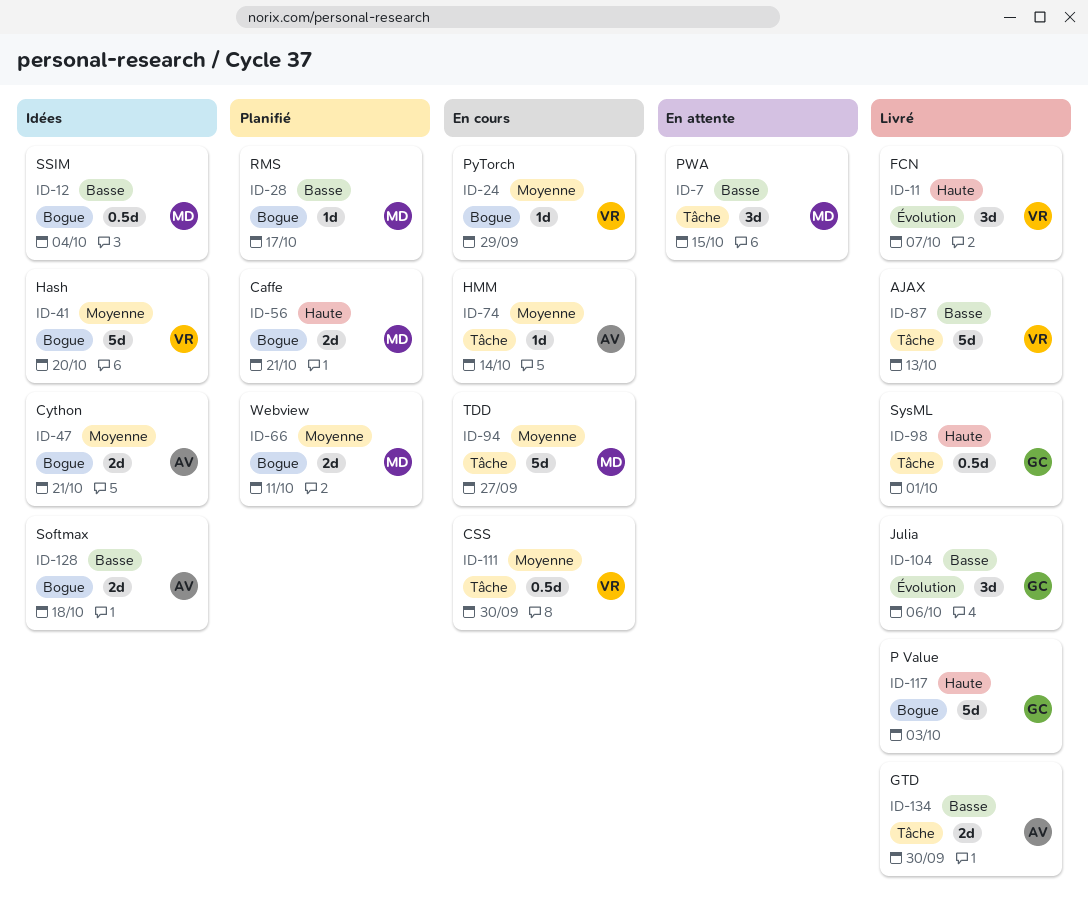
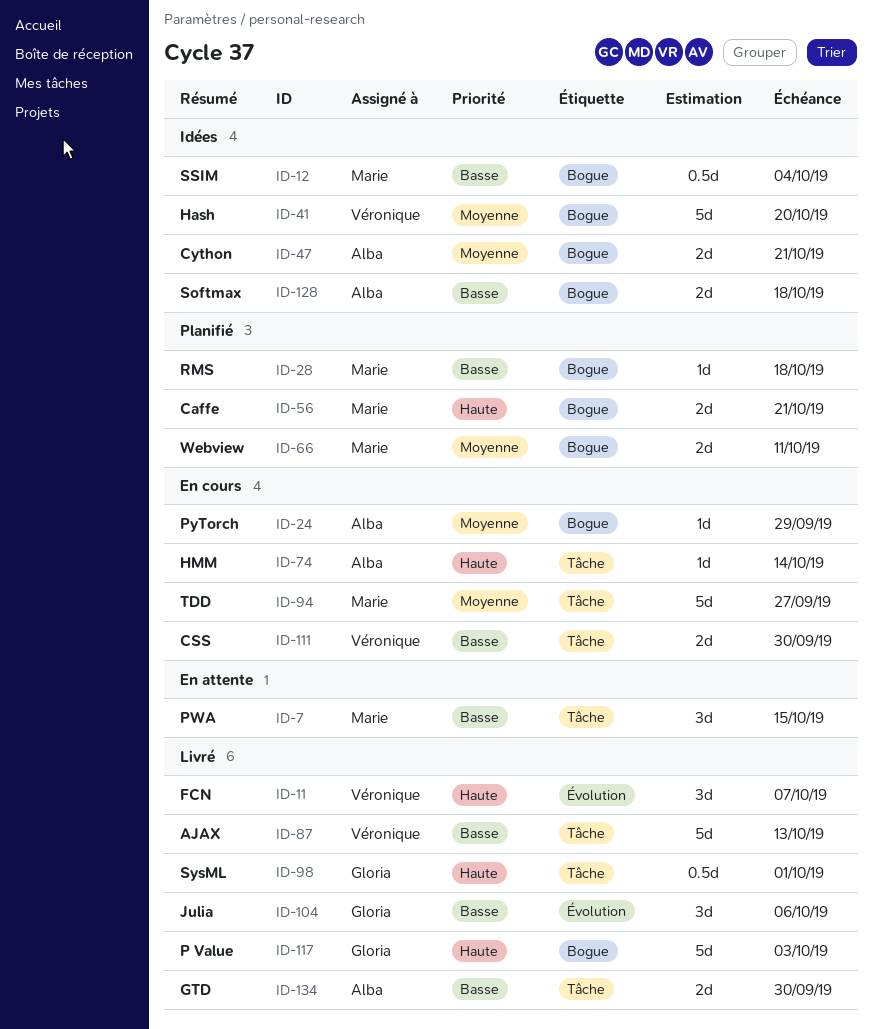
ID-24, owner: Véronique -> Alba
ID-28, due: Oct 17 -> Oct 18
ID-74, priority: Moyenne -> Haute
ID-111, priority: Moyenne -> Basse
ID-111, estimate: 0.5d -> 2d

